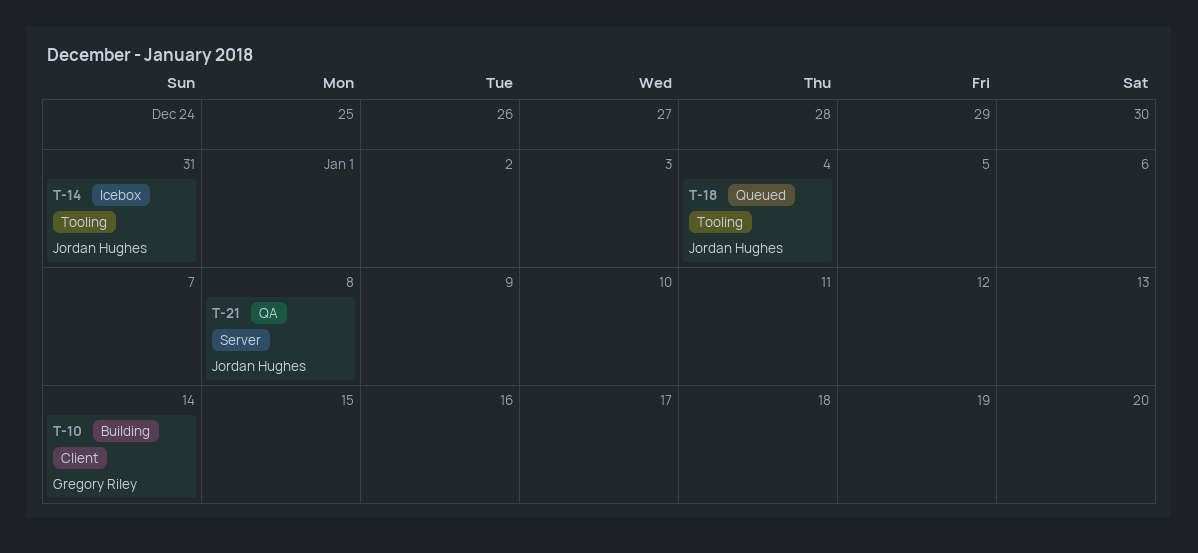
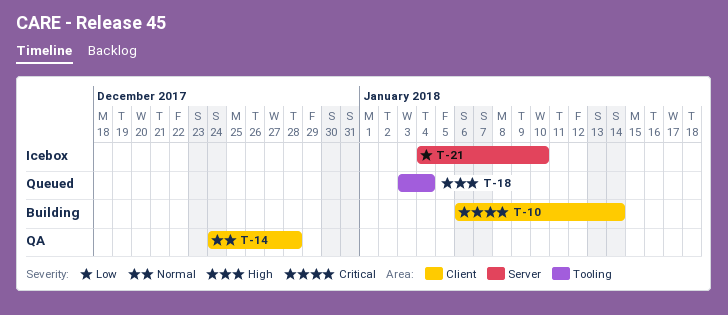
T-14, status: Icebox -> QA
T-14, label: Tooling -> Client
T-14, due: Dec 31 -> Dec 28
T-21, status: QA -> Icebox
T-21, due: Jan 8 -> Jan 10

